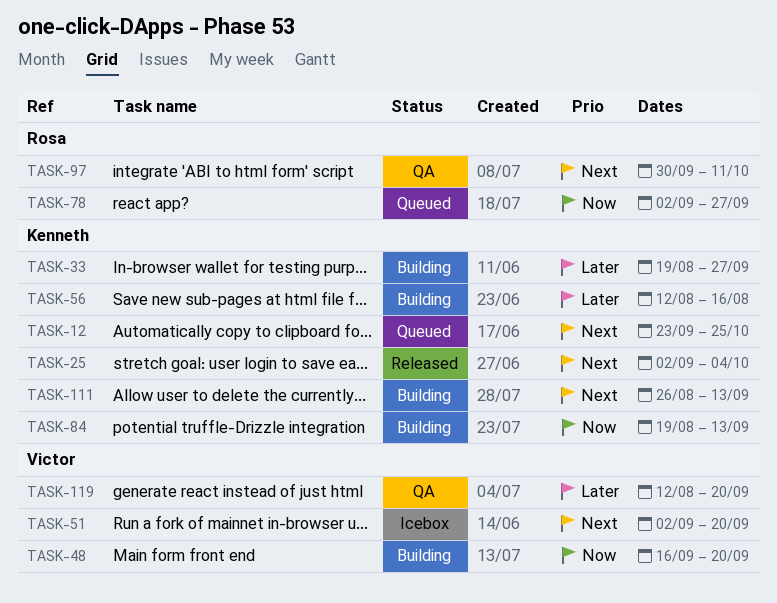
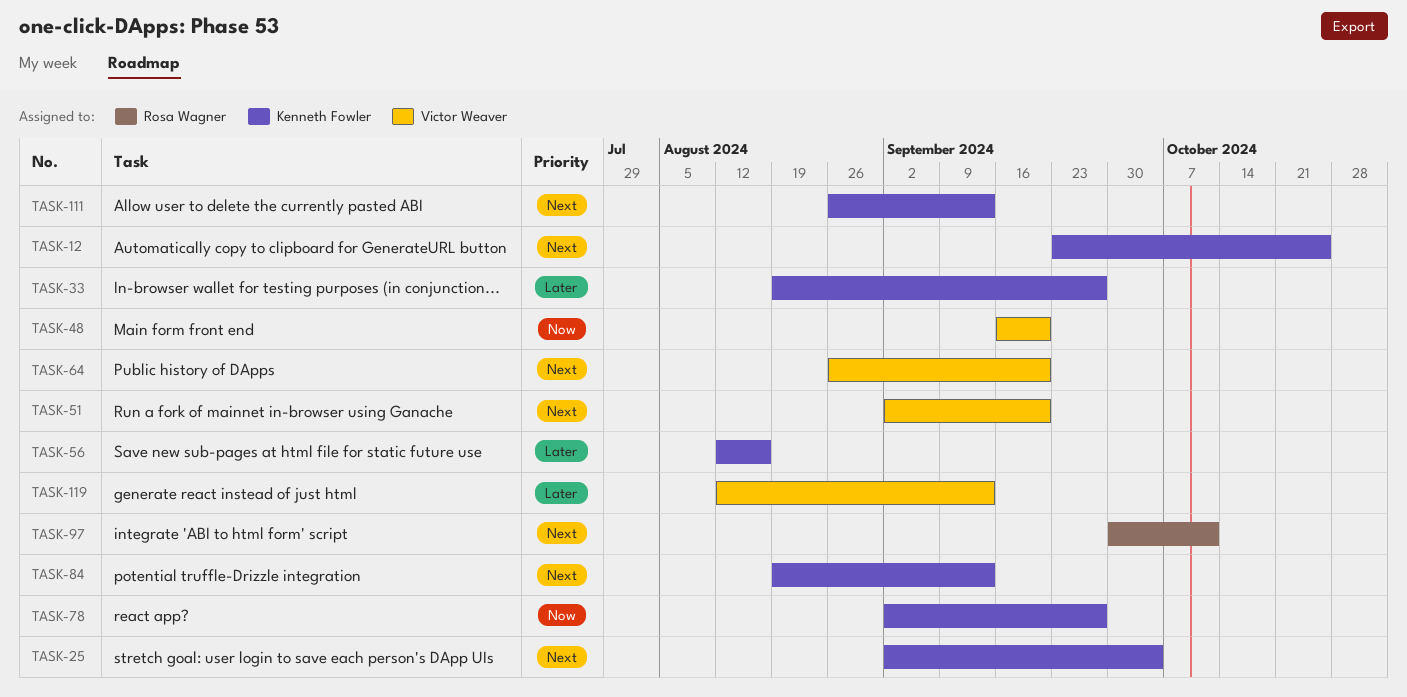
TASK-64: none -> present
TASK-78, owner: Rosa Wagner -> Kenneth Fowler
TASK-84, priority: Now -> Next
TASK-119, due: Sep 20 -> Sep 13

